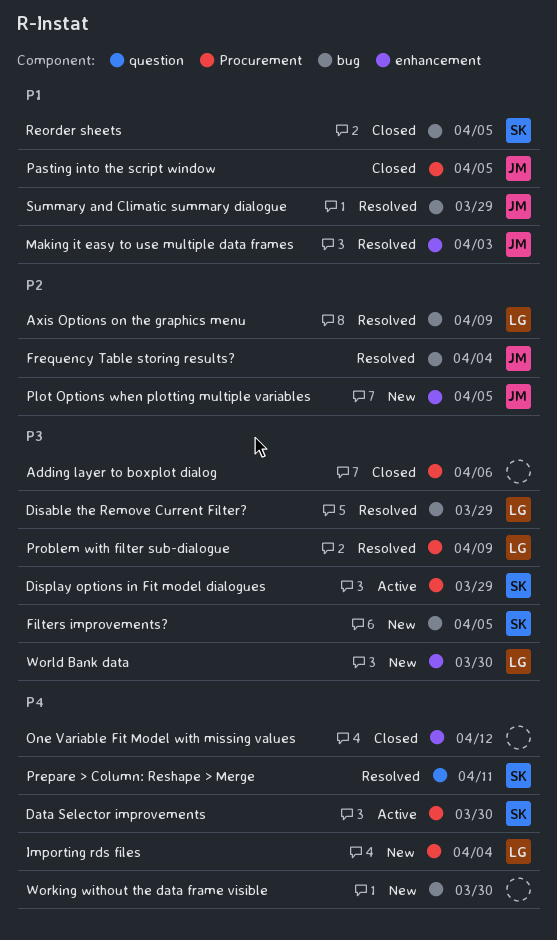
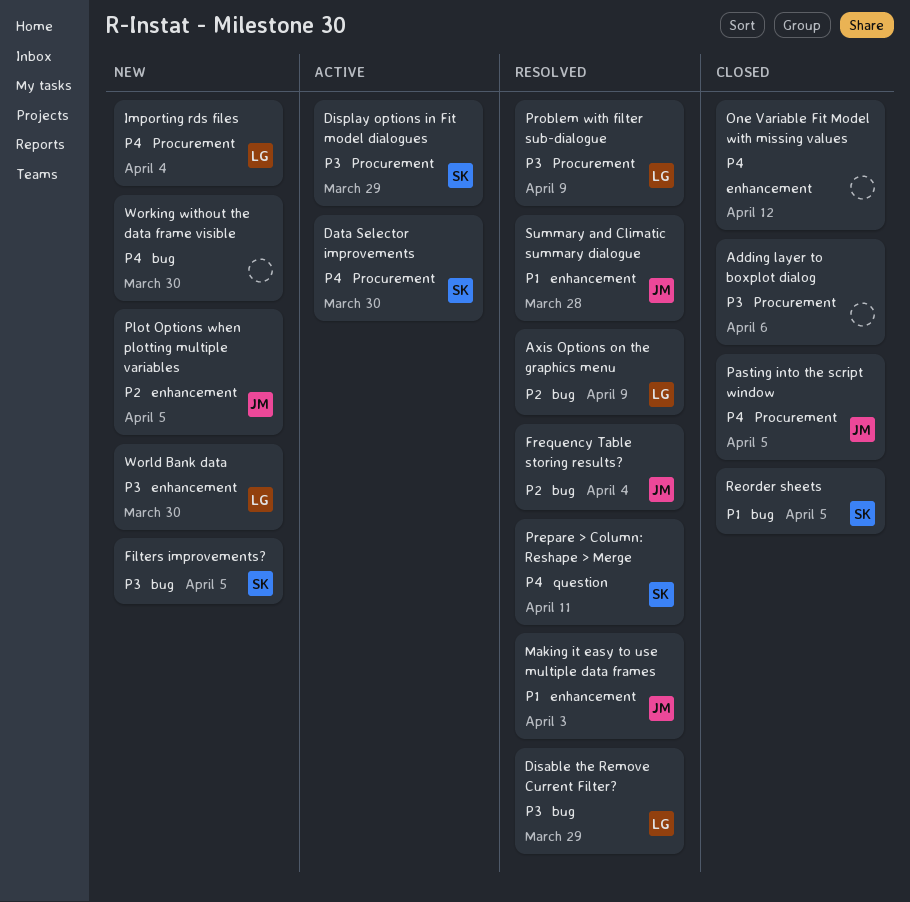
Pasting into the script window, priority: P1 -> P4
Summary and Climatic summary dialogue, label: bug -> enhancement
Summary and Climatic summary dialogue, due: Mar 29 -> Mar 28

